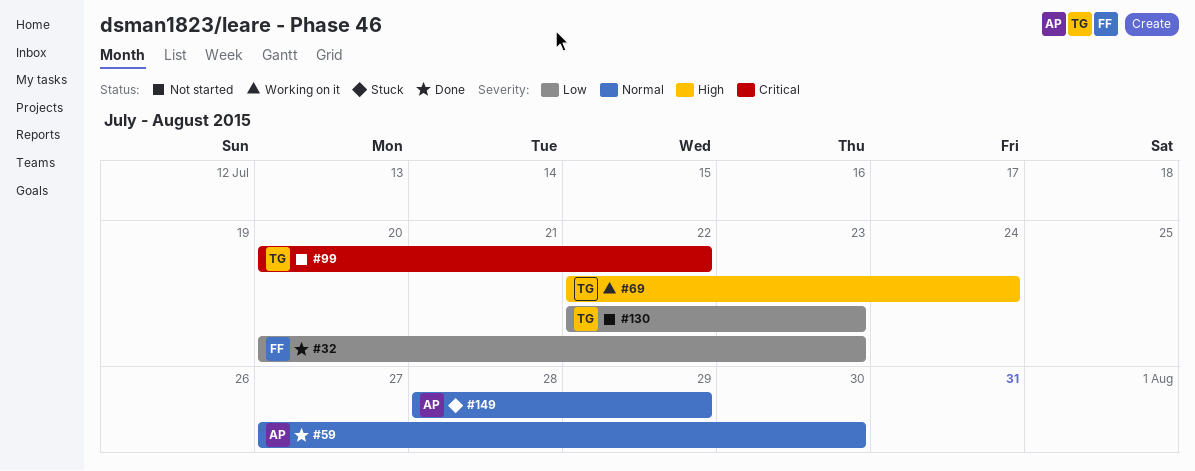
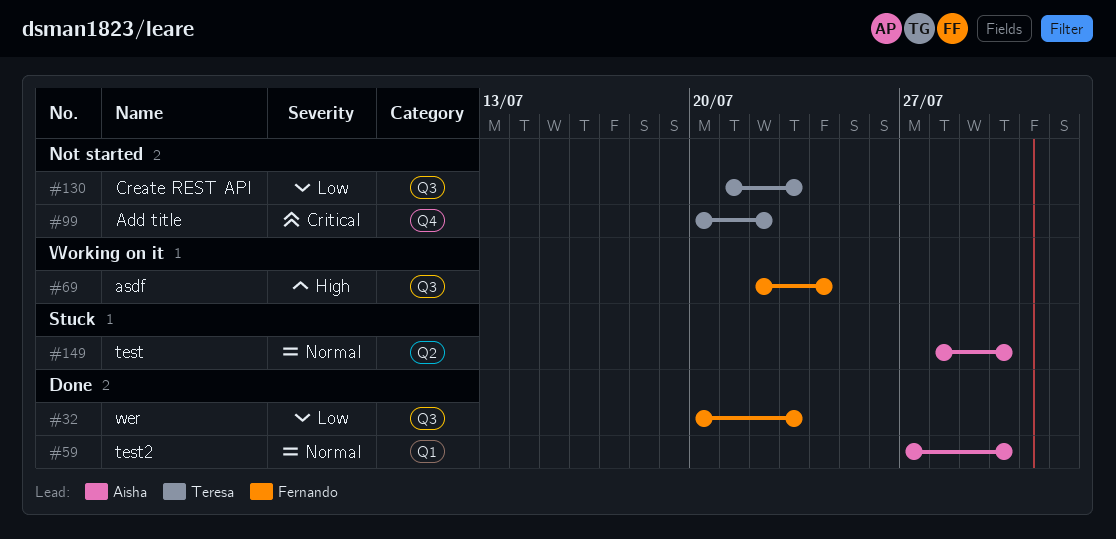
#69, owner: Teresa -> Fernando
#130, start: Jul 22 -> Jul 21
#149, due: Jul 29 -> Jul 30

